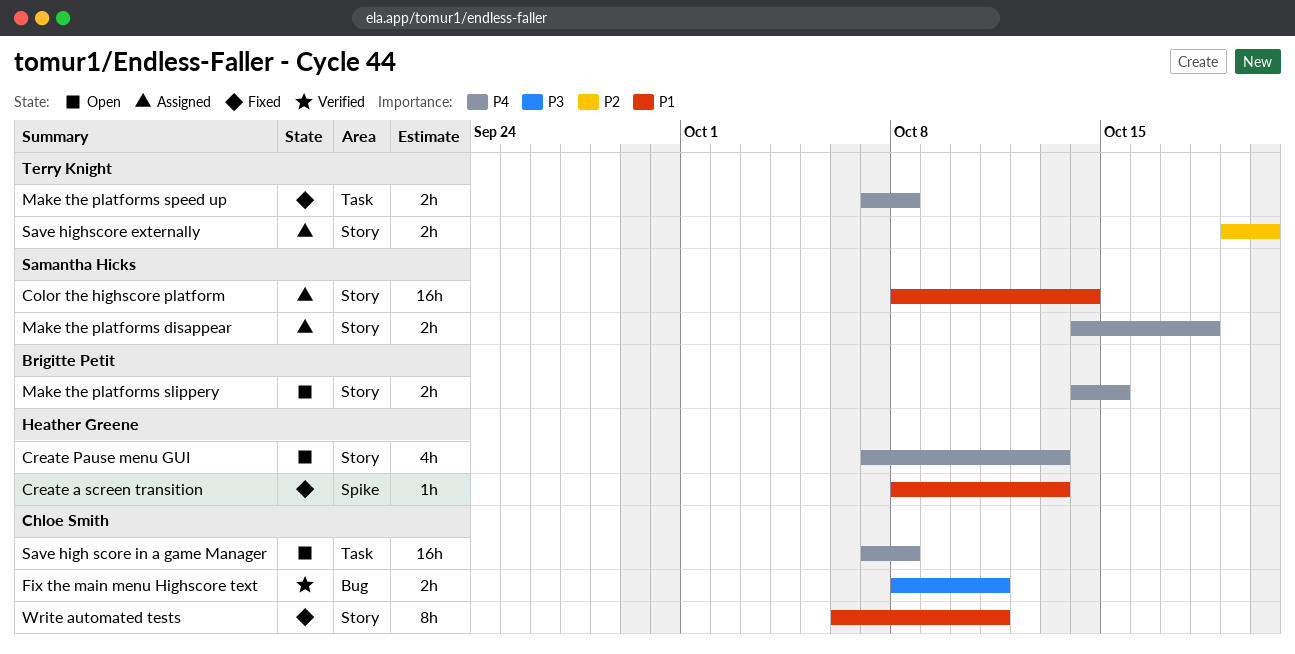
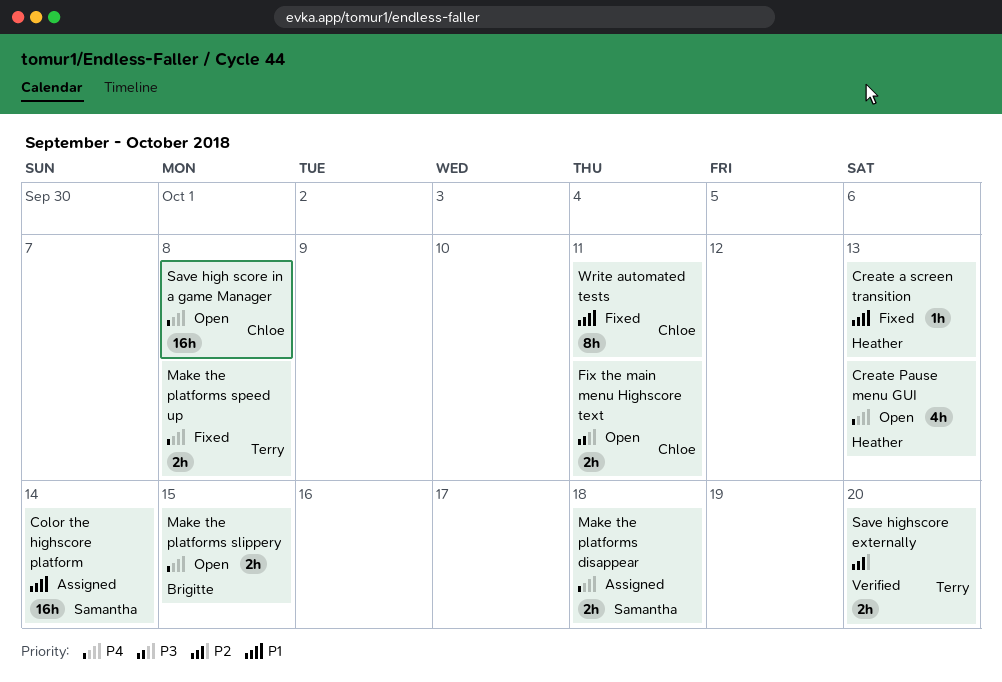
Fix the main menu Highscore text, status: Verified -> Open
Save highscore externally, status: Assigned -> Verified

